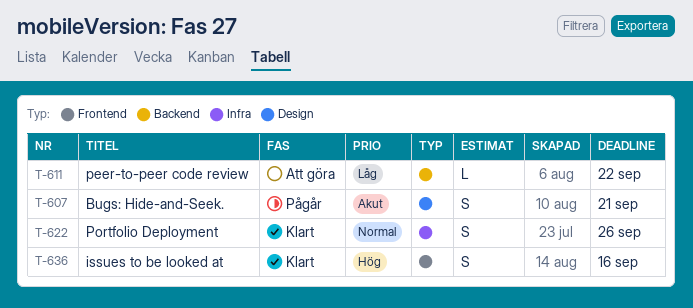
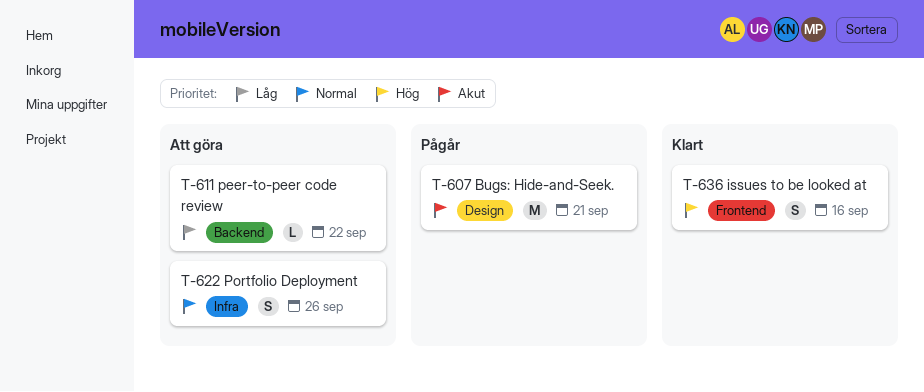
T-607, estimate: S -> M
T-622, status: Klart -> Att göra

